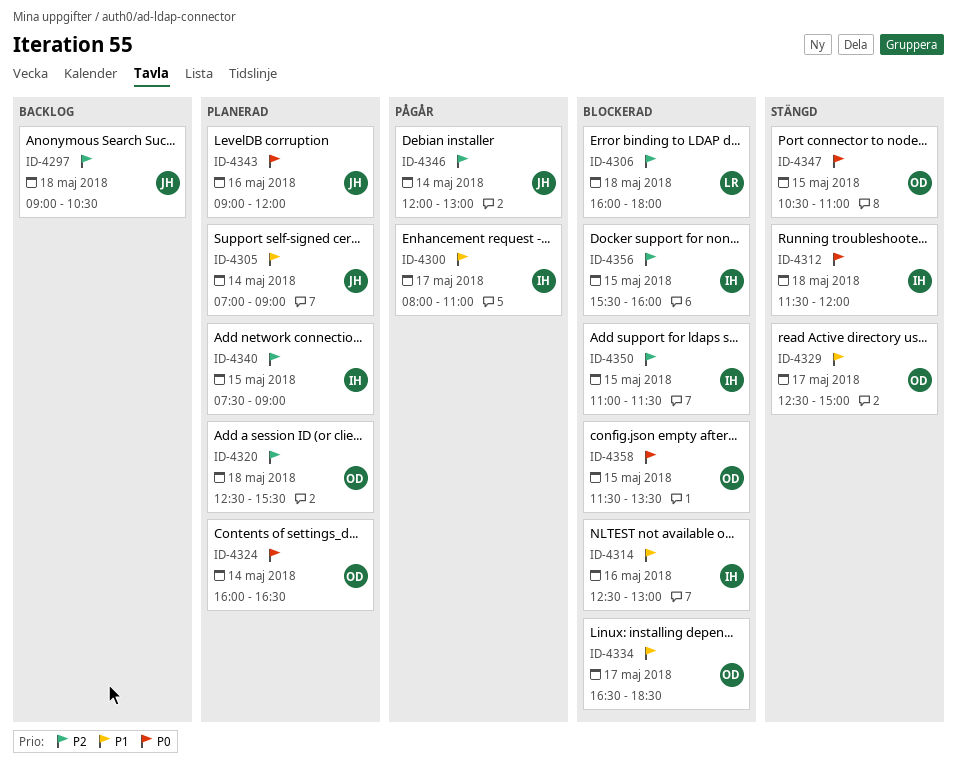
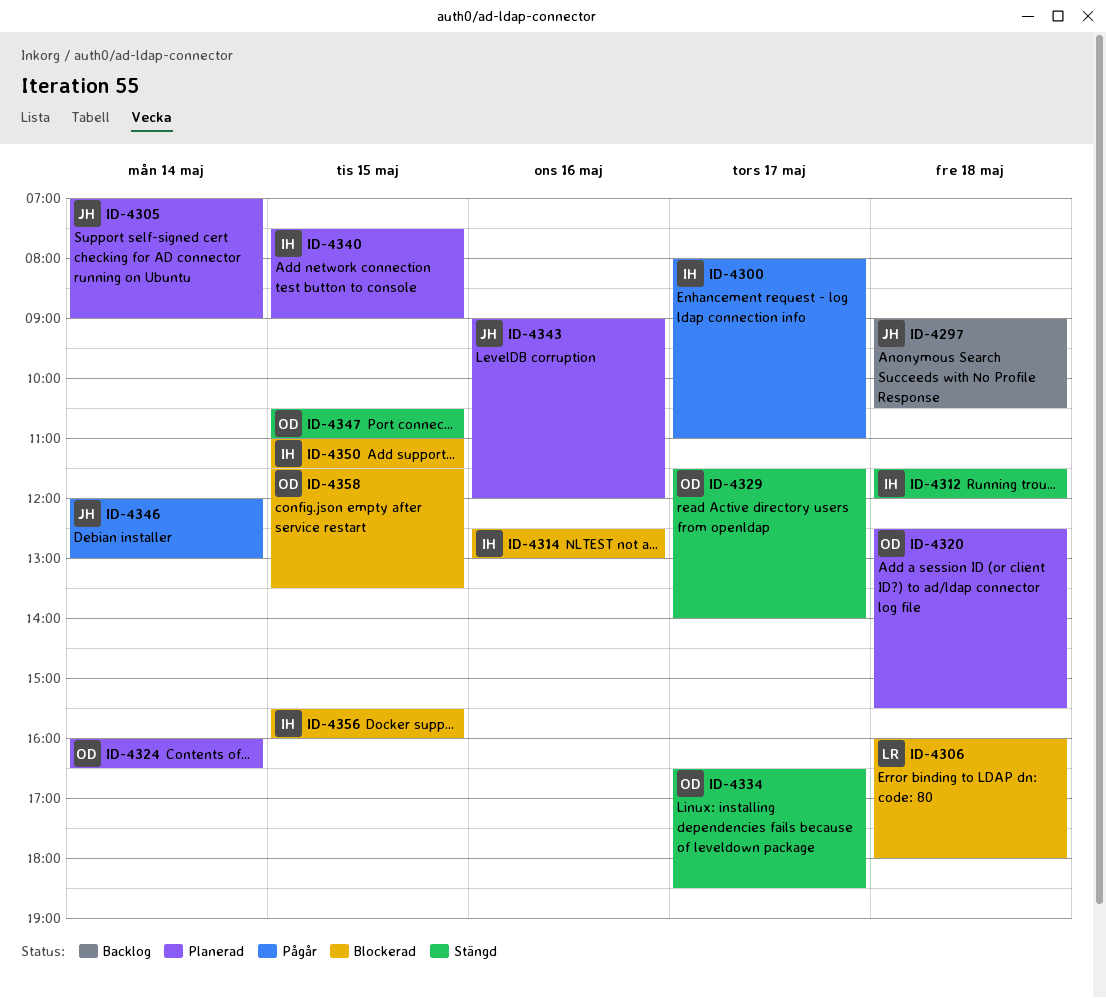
ID-4329, begins: 12:30 -> 11:30
ID-4329, ends: 15:00 -> 14:00
ID-4334, status: Blockerad -> Stängd

